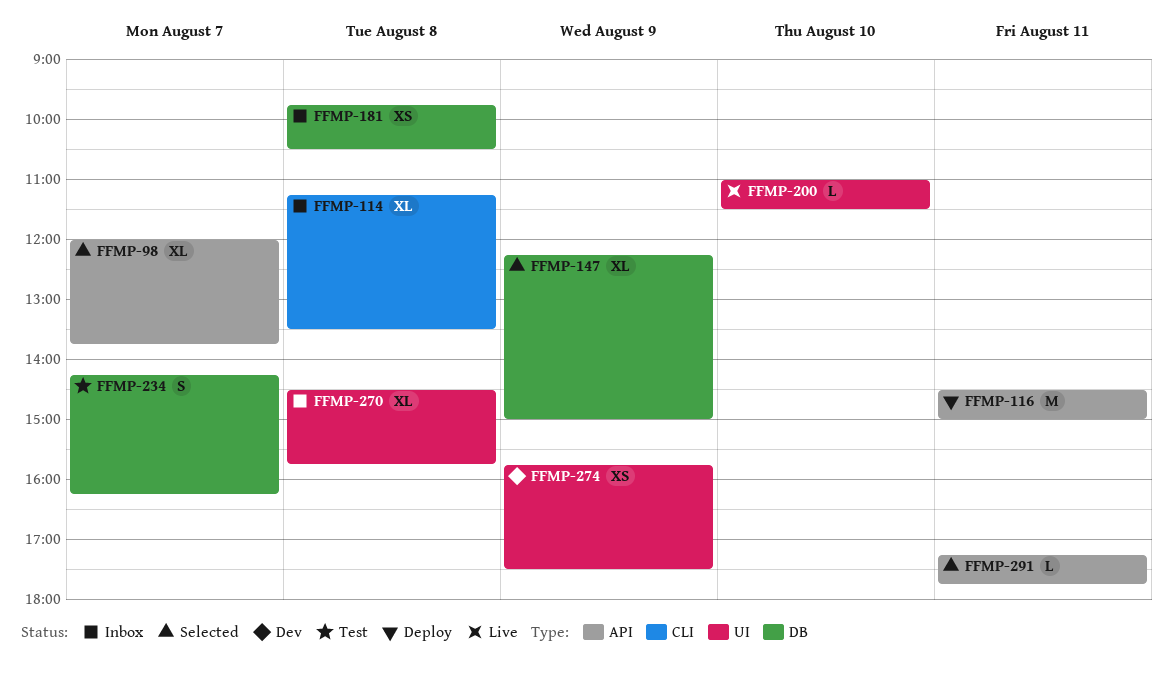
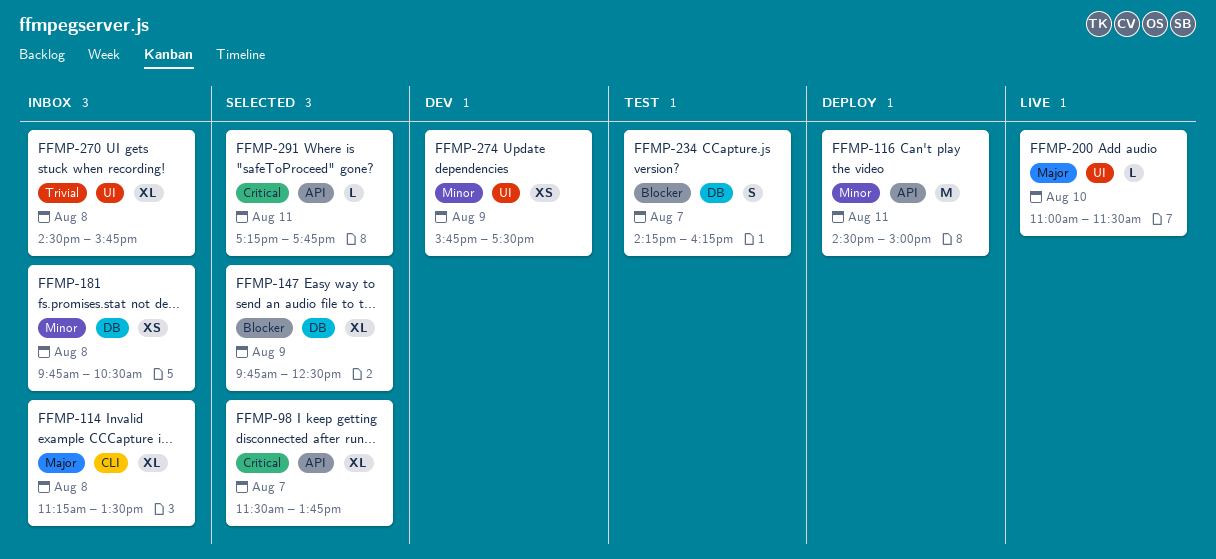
FFMP-98, begins: 12:00 -> 11:30
FFMP-147, begins: 12:15 -> 09:45
FFMP-147, ends: 15:00 -> 12:30

